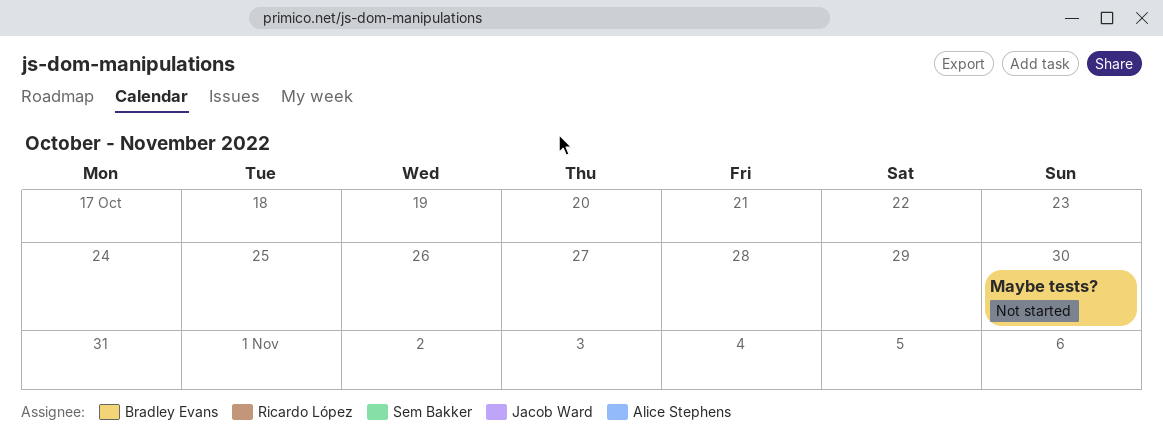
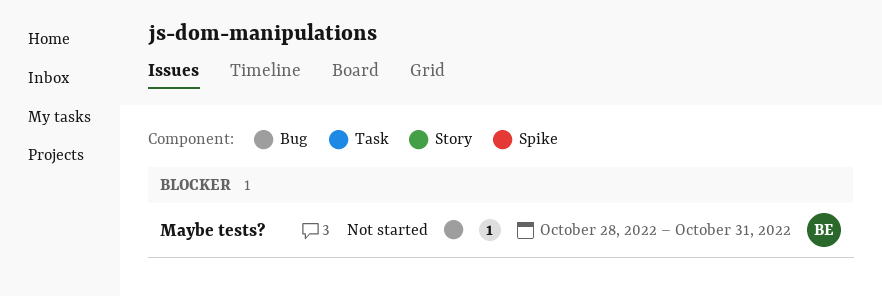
Maybe tests?, due: Oct 30 -> Oct 31

